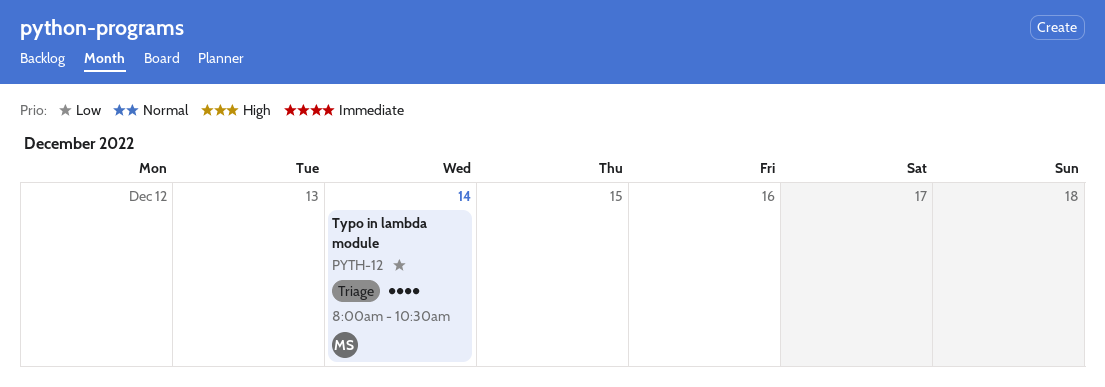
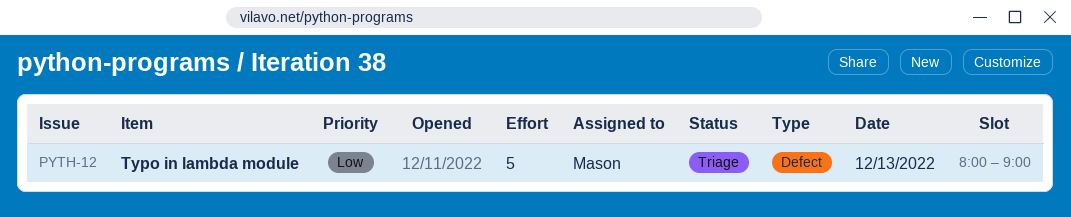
PYTH-12, estimate: 4 -> 5
PYTH-12, day: Dec 14 -> Dec 13
PYTH-12, ends: 10:30 -> 09:00

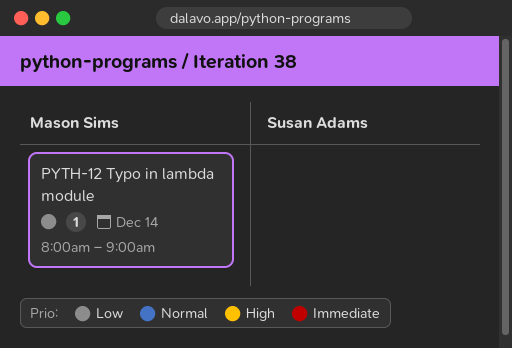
PYTH-12, estimate: 5 -> 1
PYTH-12, day: Dec 13 -> Dec 14

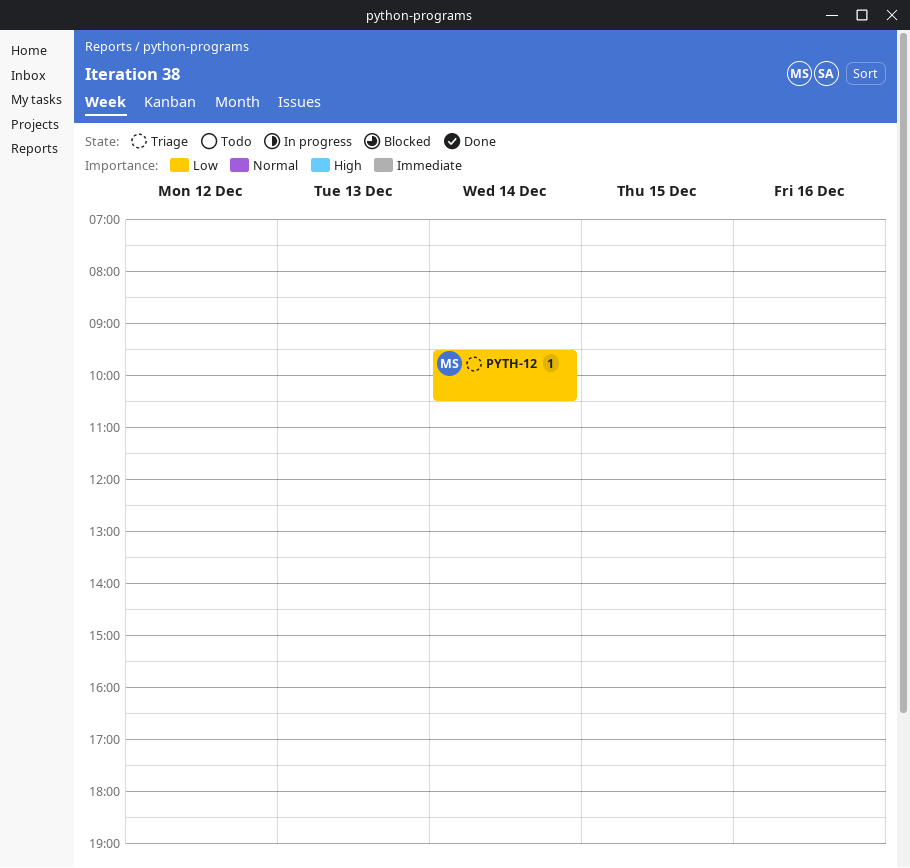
PYTH-12, begins: 08:00 -> 09:30
PYTH-12, ends: 09:00 -> 10:30

